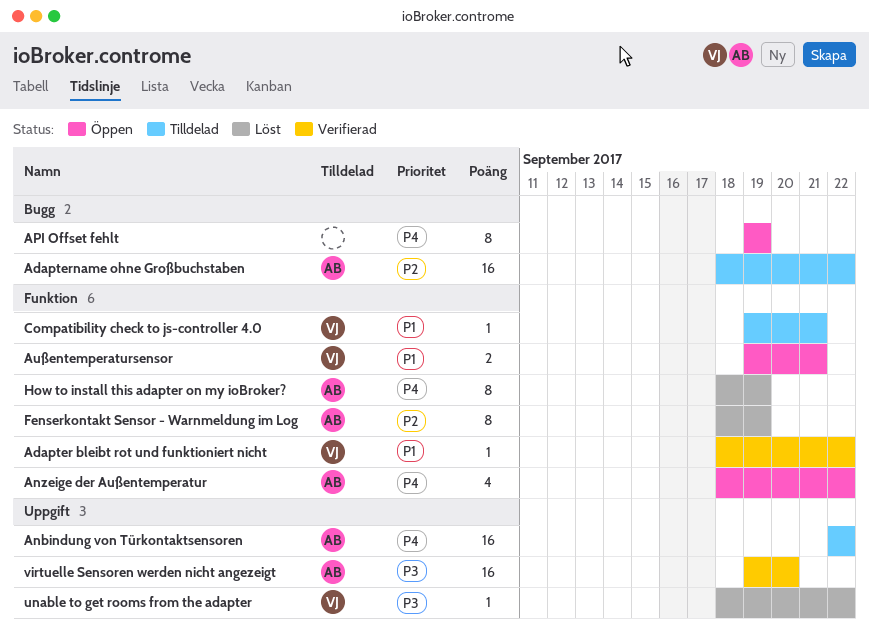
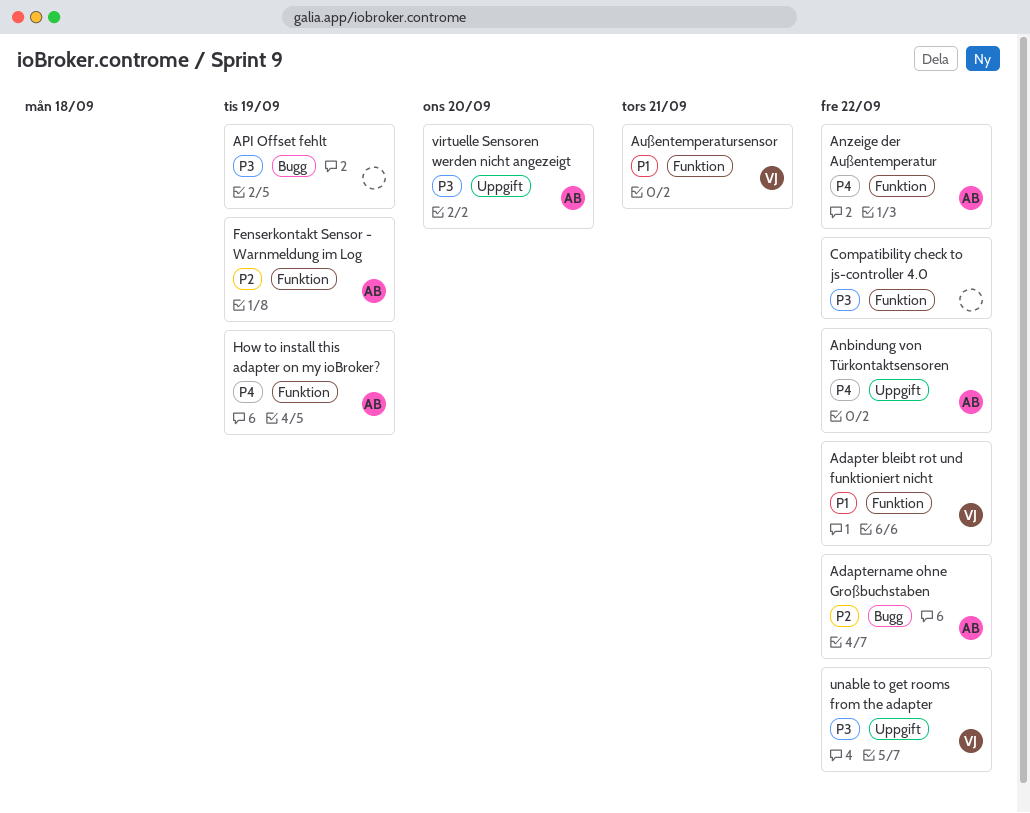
API Offset fehlt, priority: P4 -> P3
Compatibility check to js-controller 4.0, owner: VJ -> none
Compatibility check to js-controller 4.0, priority: P1 -> P3
Compatibility check to js-controller 4.0, due: Sep 21 -> Sep 22

